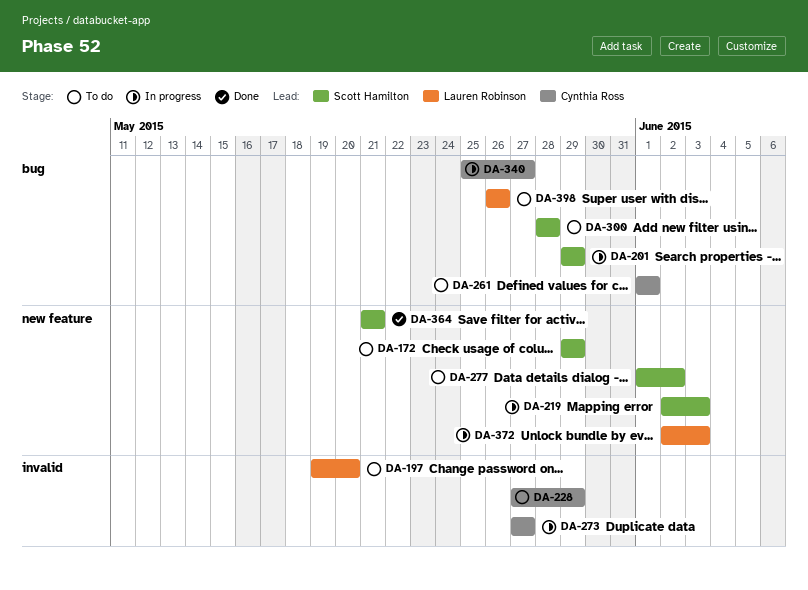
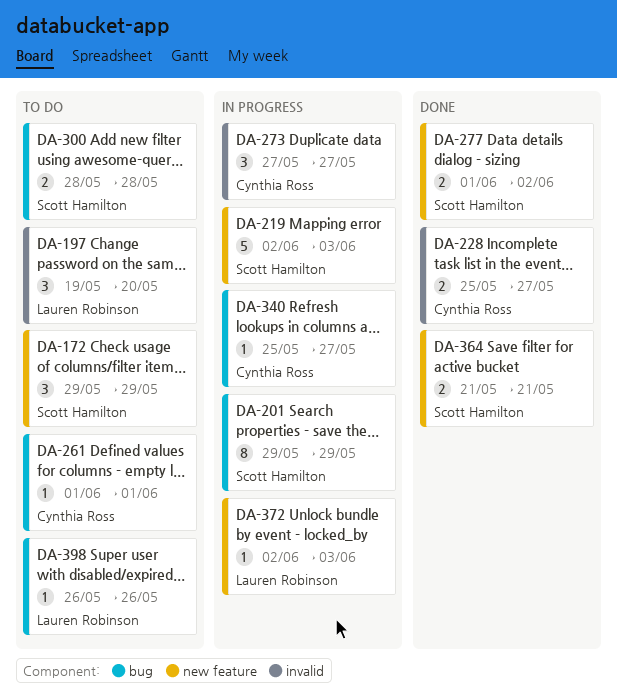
DA-228, status: To do -> Done
DA-228, start: May 27 -> May 25
DA-228, due: May 29 -> May 27
DA-277, status: To do -> Done

